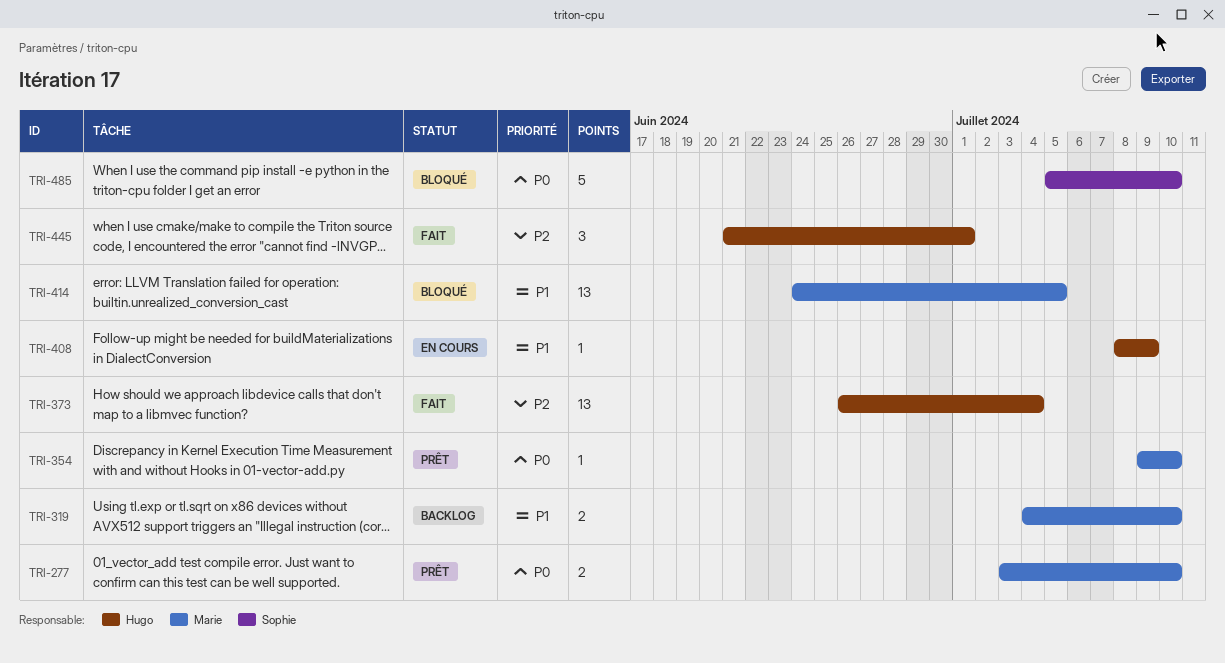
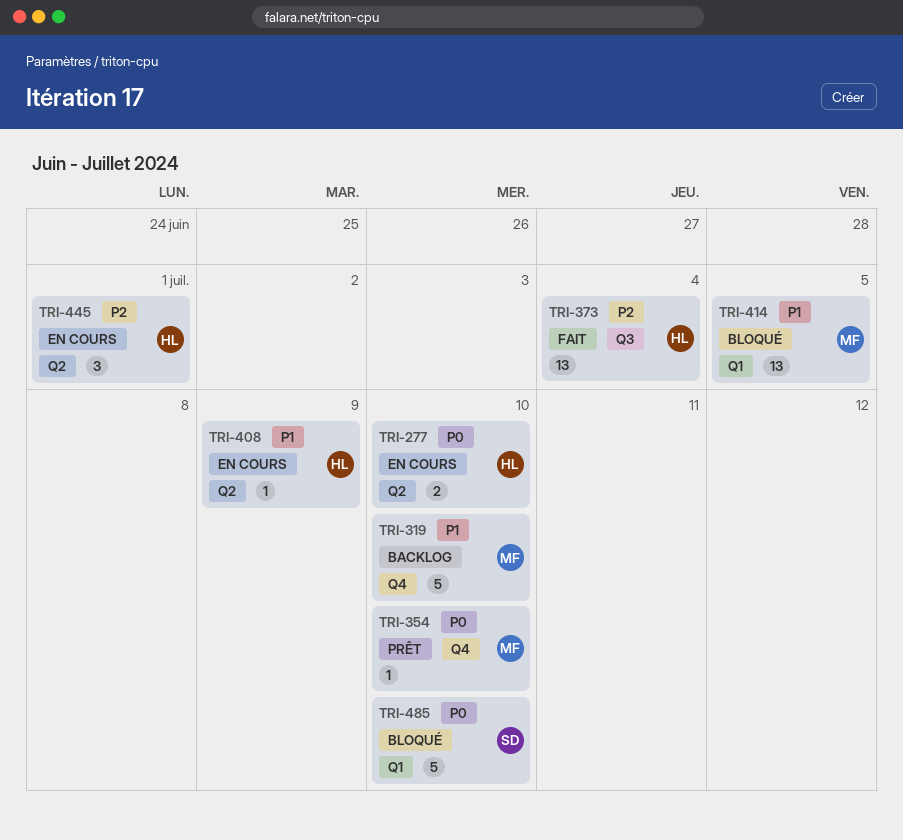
TRI-277, status: Prêt -> En cours
TRI-277, owner: Marie -> Hugo
TRI-319, estimate: 2 -> 5
TRI-445, status: Fait -> En cours

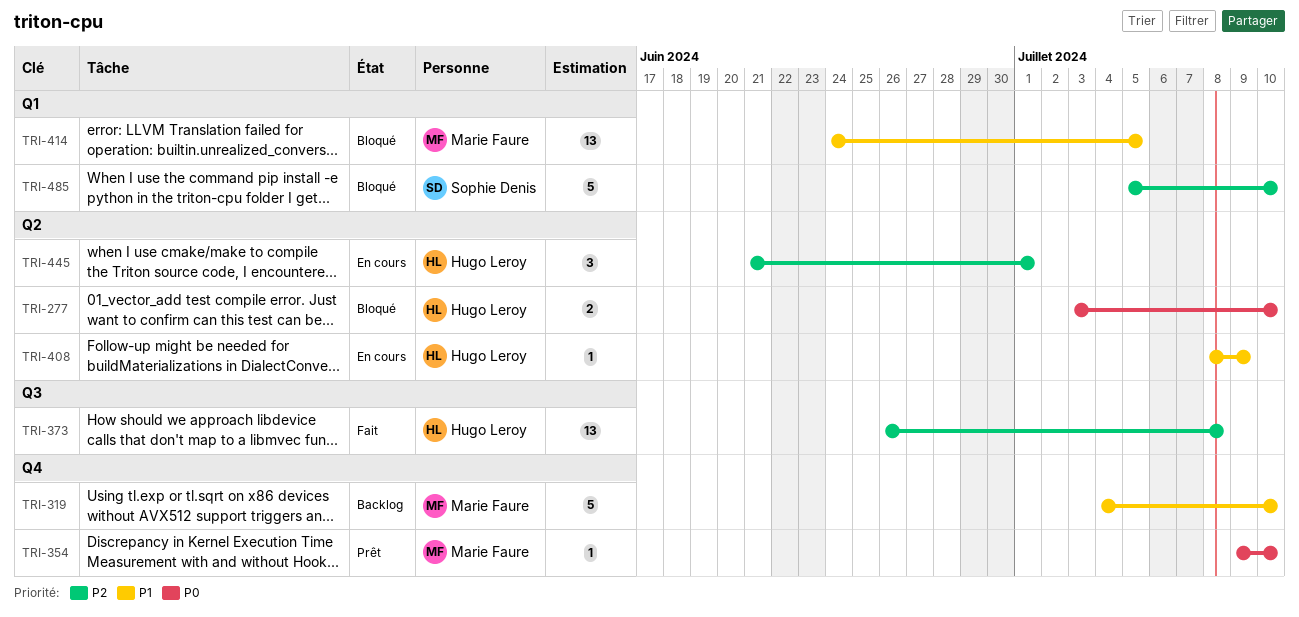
TRI-277, status: En cours -> Bloqué
TRI-373, due: Jul 4 -> Jul 8
TRI-485, priority: P0 -> P2

